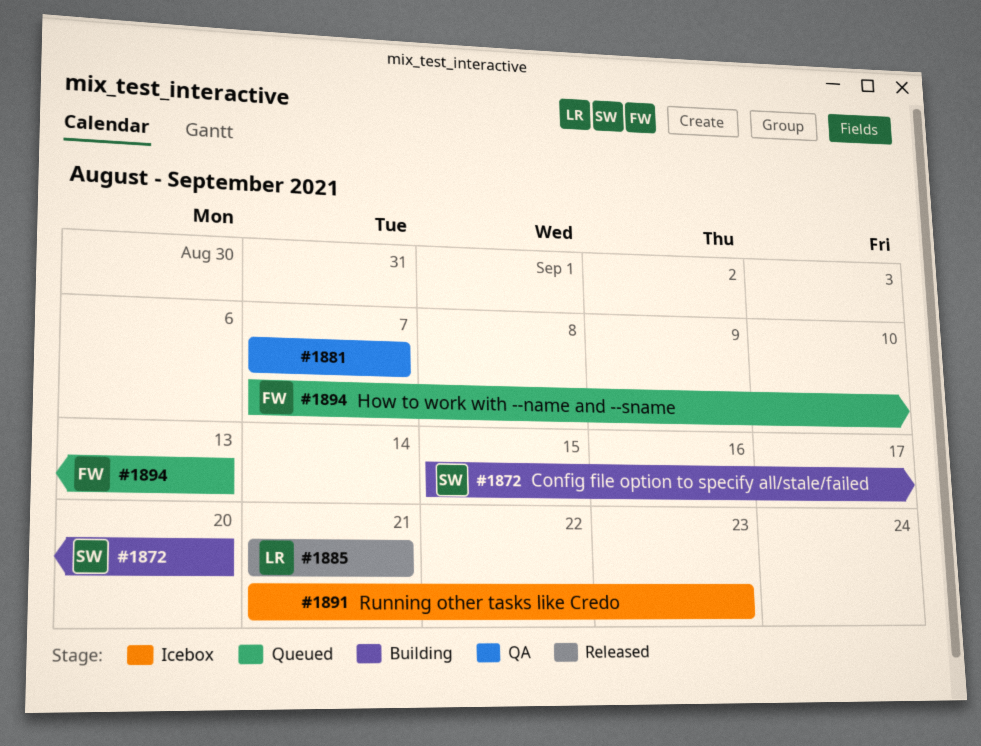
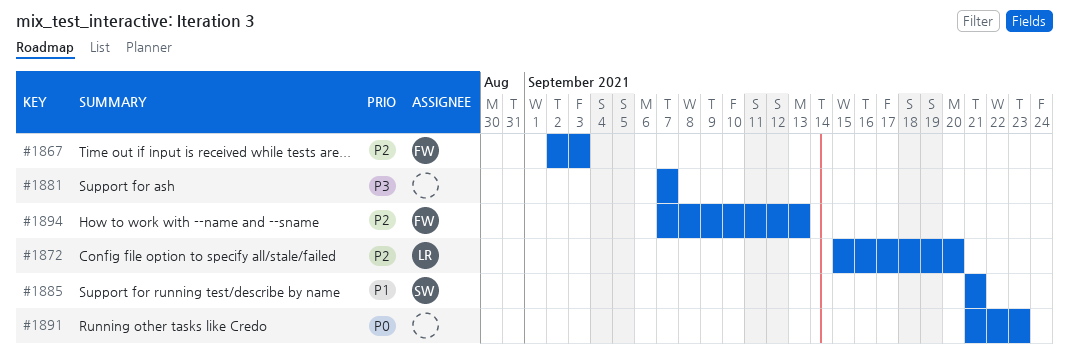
#1867: none -> present
#1872, owner: SW -> LR
#1885, owner: LR -> SW

